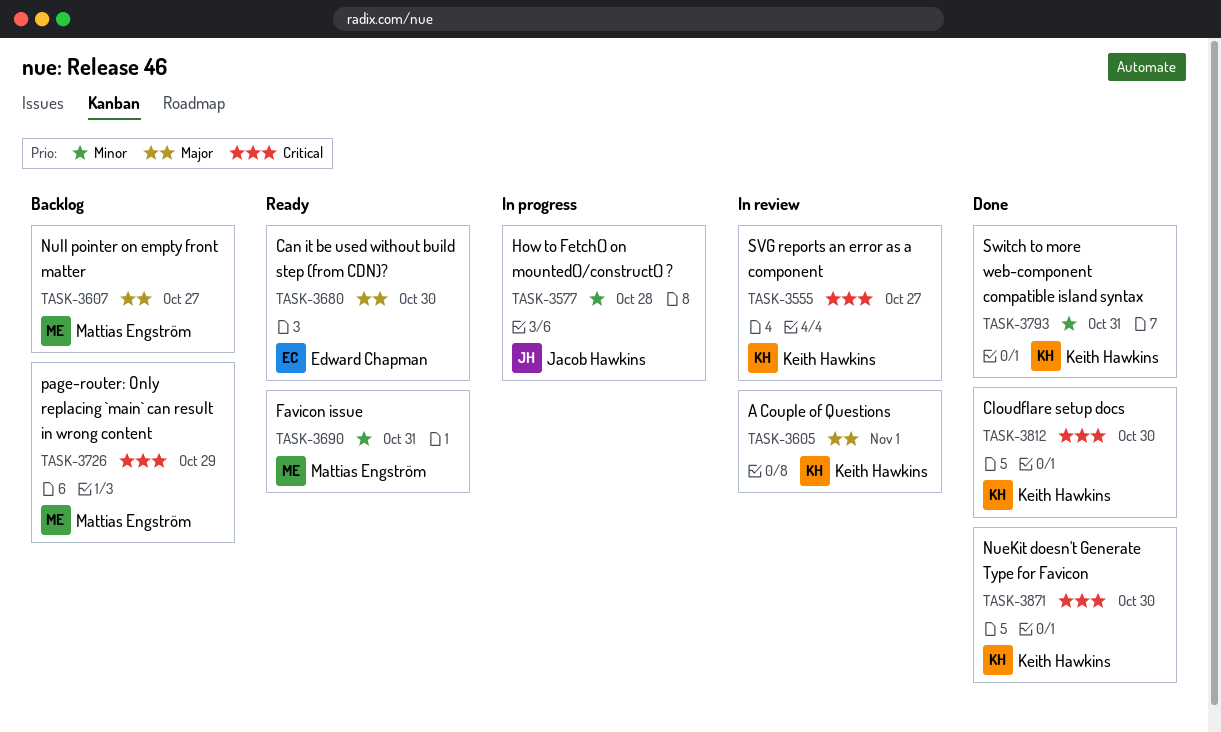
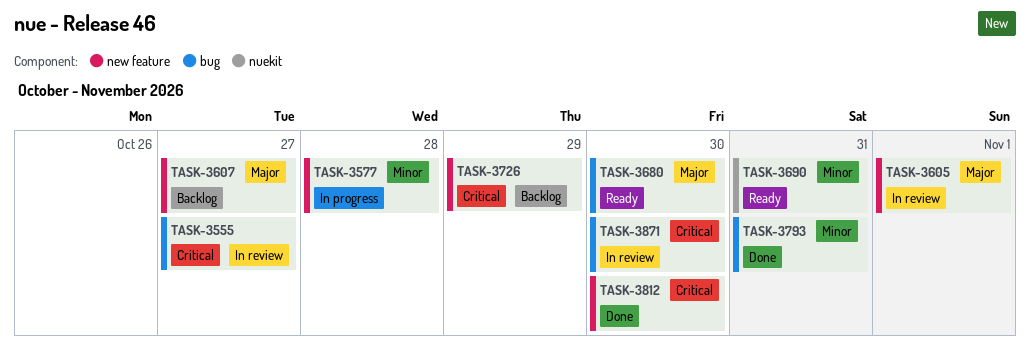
TASK-3871, status: Done -> In review

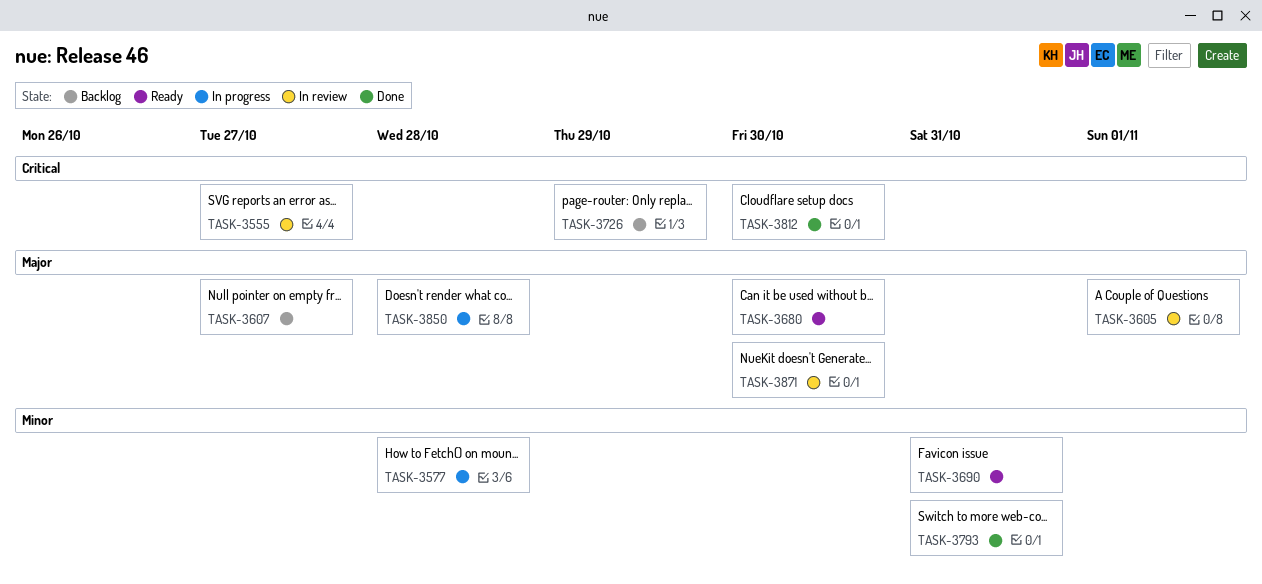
TASK-3850: none -> present
TASK-3871, priority: Critical -> Major

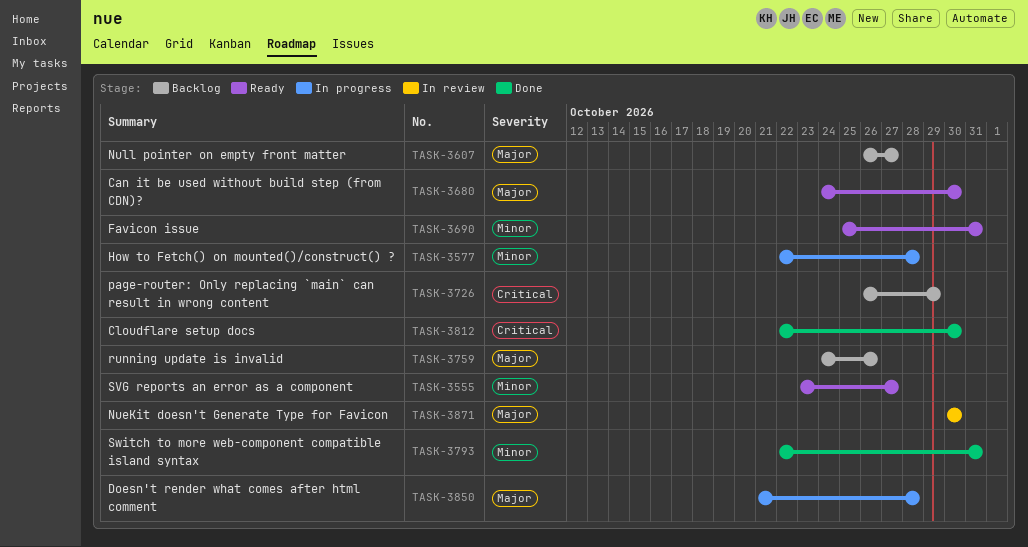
TASK-3555, status: In review -> Ready
TASK-3555, priority: Critical -> Minor
TASK-3605: present -> none
TASK-3759: none -> present

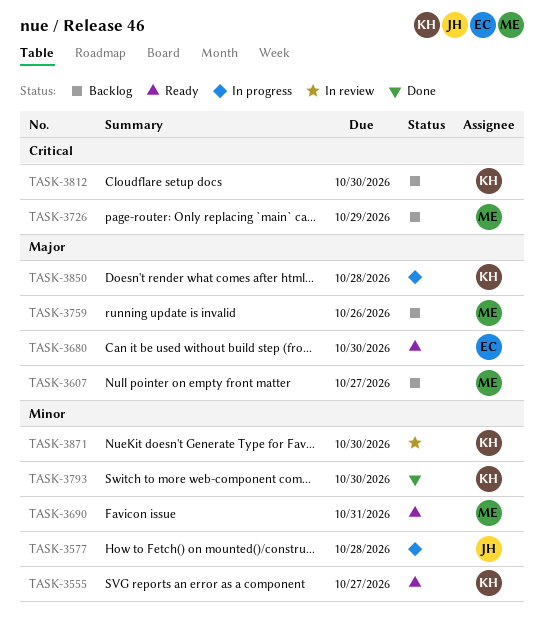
TASK-3793, due: Oct 31 -> Oct 30
TASK-3812, status: Done -> Backlog
TASK-3871, priority: Major -> Minor

